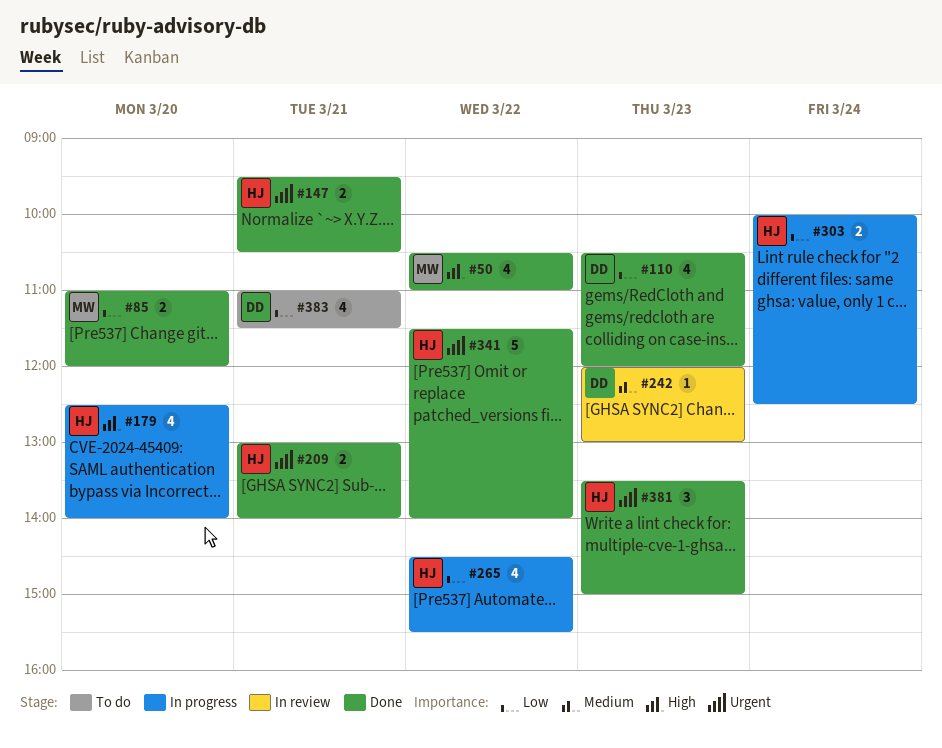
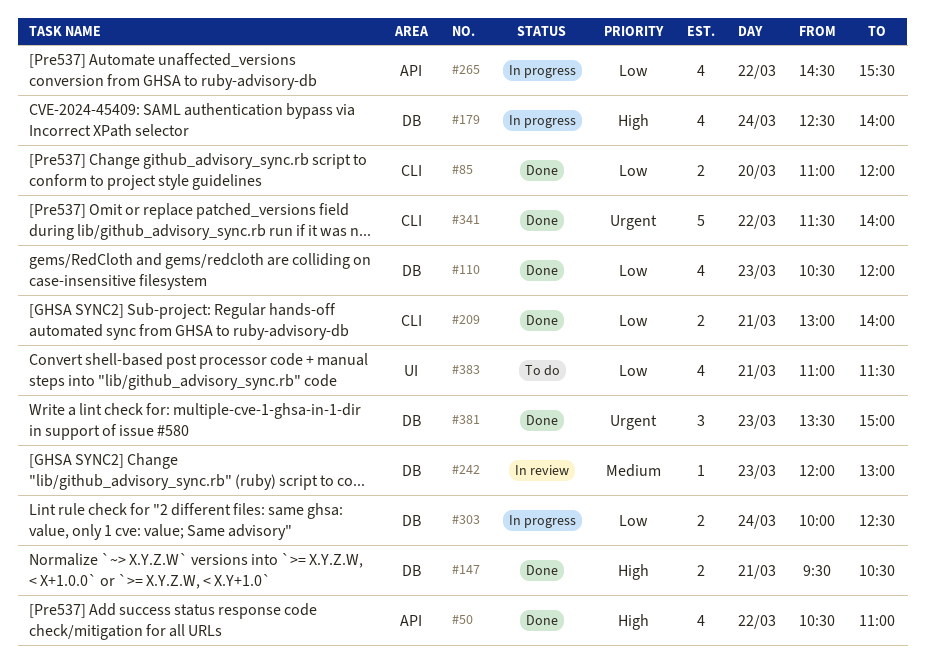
#147, priority: Urgent -> High
#179, day: Mar 20 -> Mar 24
#209, priority: Urgent -> Low

